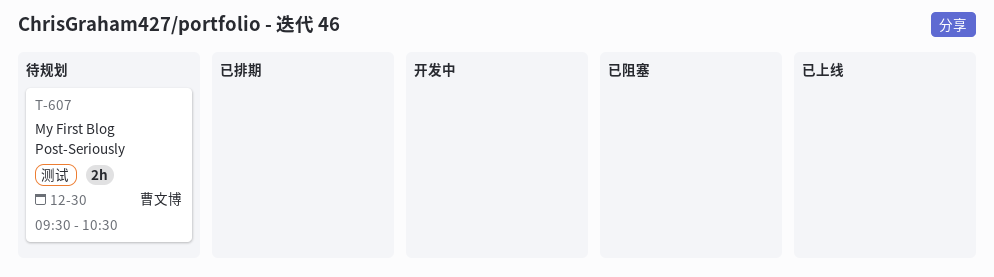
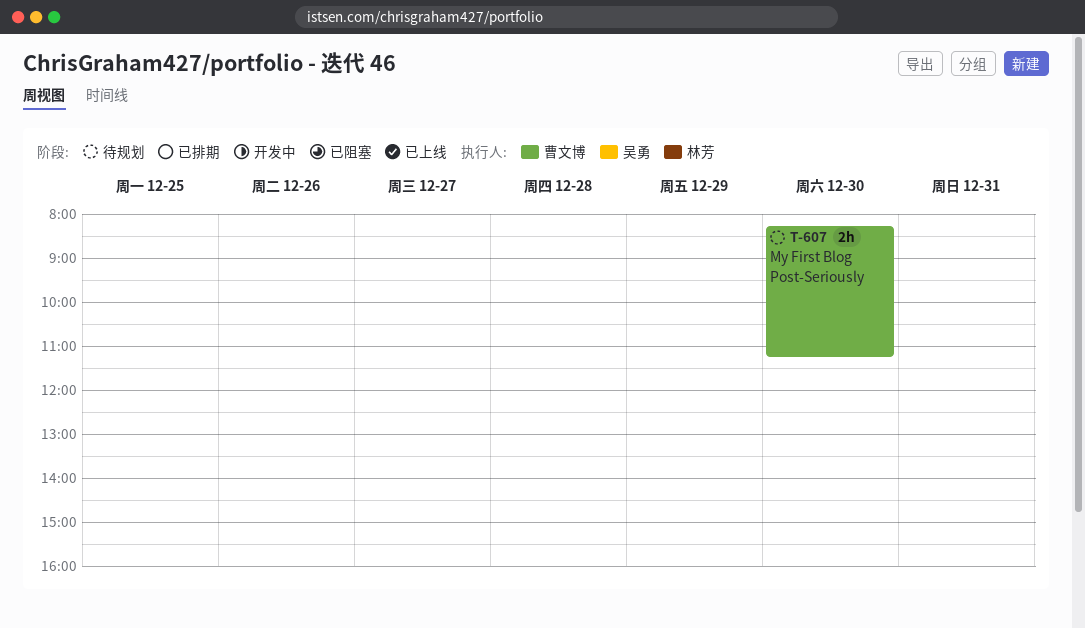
T-607, begins: 09:30 -> 08:15
T-607, ends: 10:30 -> 11:15

